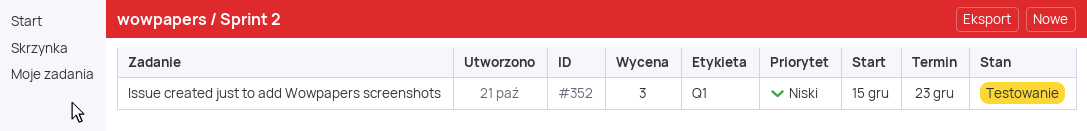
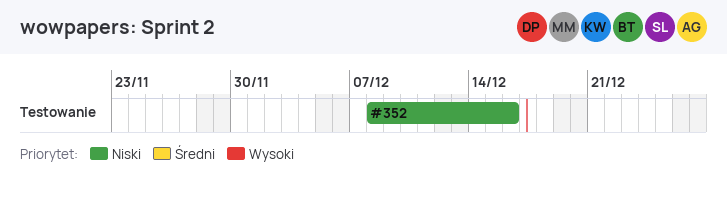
#352, start: Dec 15 -> Dec 8
#352, due: Dec 23 -> Dec 16

